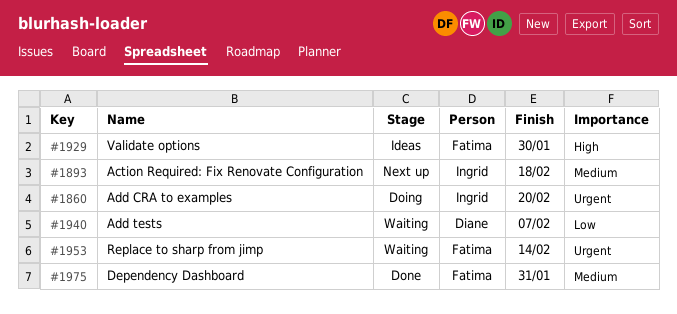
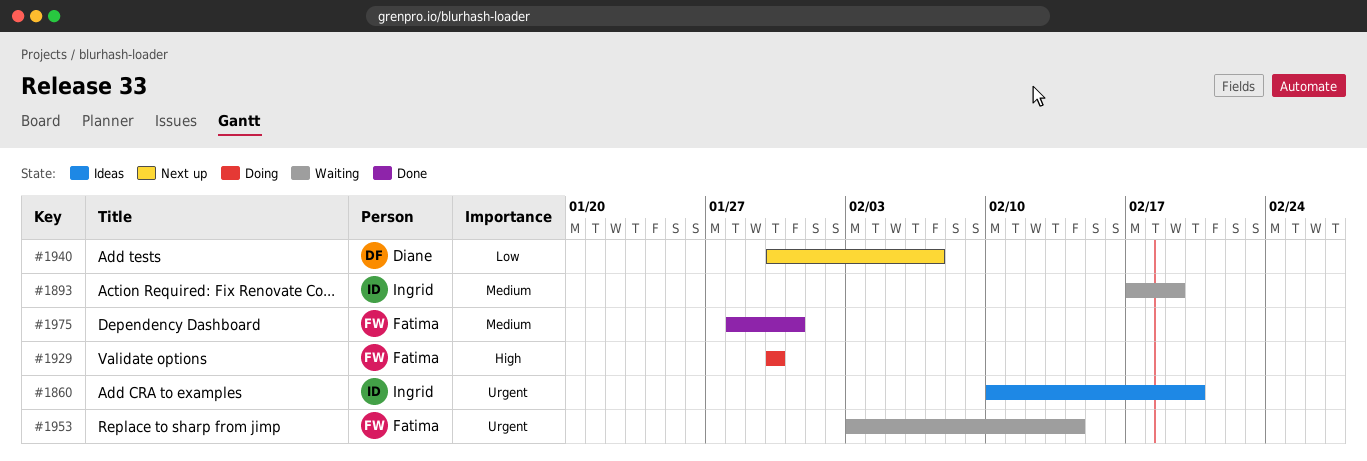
#1860, status: Doing -> Ideas
#1893, status: Next up -> Waiting
#1893, due: Feb 18 -> Feb 19
#1929, status: Ideas -> Doing
#1940, status: Waiting -> Next up

